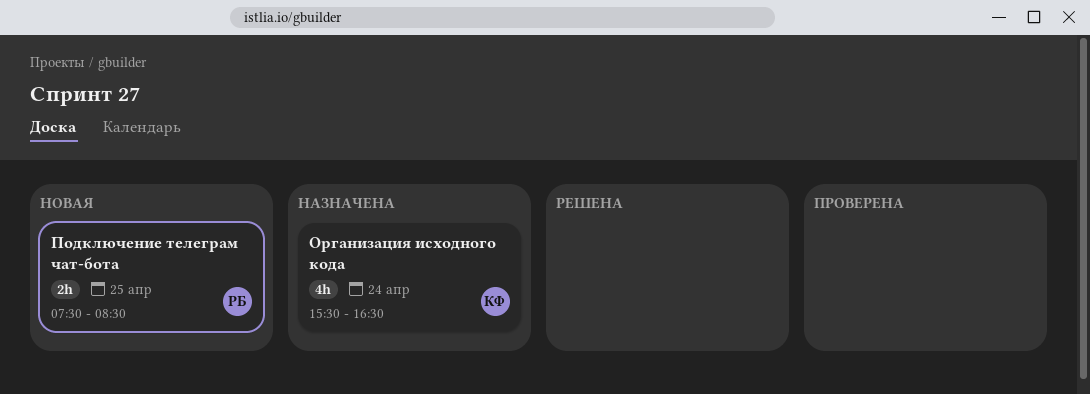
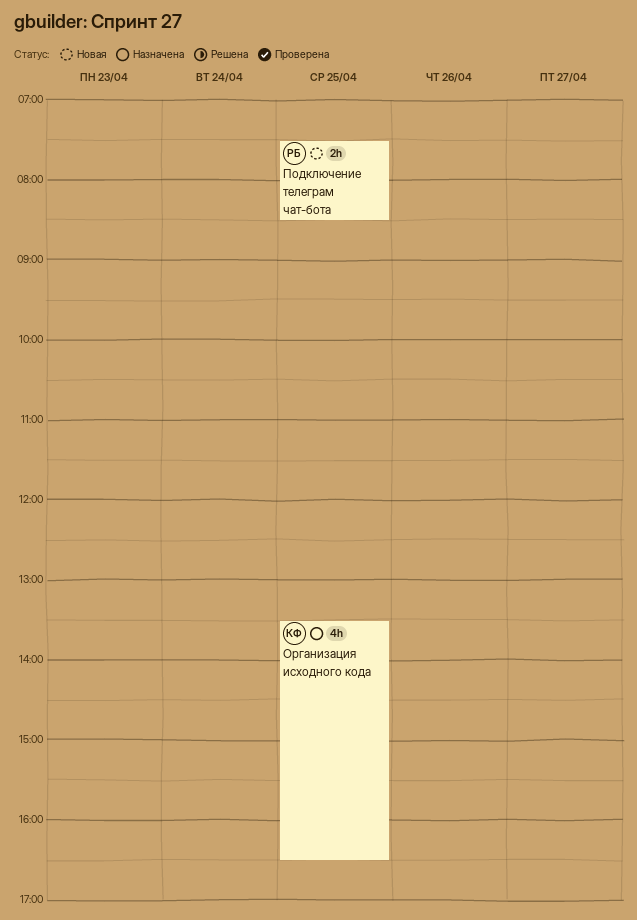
Организация исходного кода, day: Apr 24 -> Apr 25
Организация исходного кода, begins: 15:30 -> 13:30

